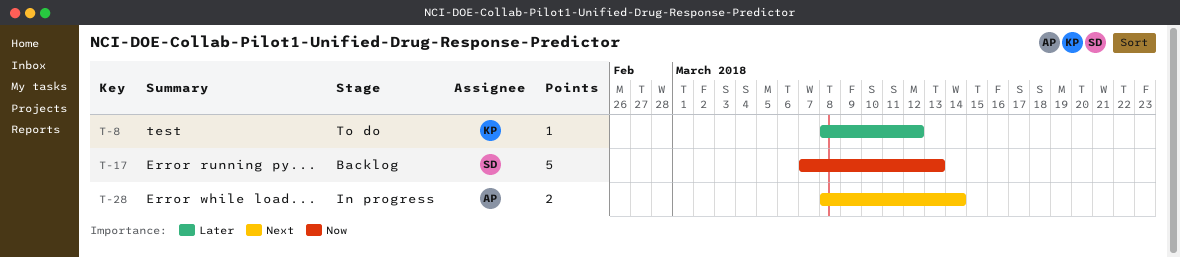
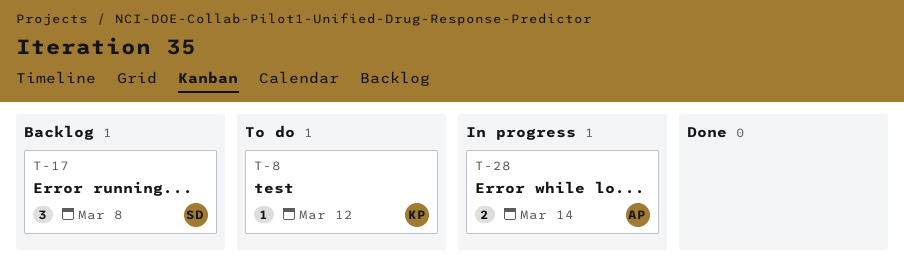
T-17, estimate: 5 -> 3
T-17, due: Mar 13 -> Mar 8

